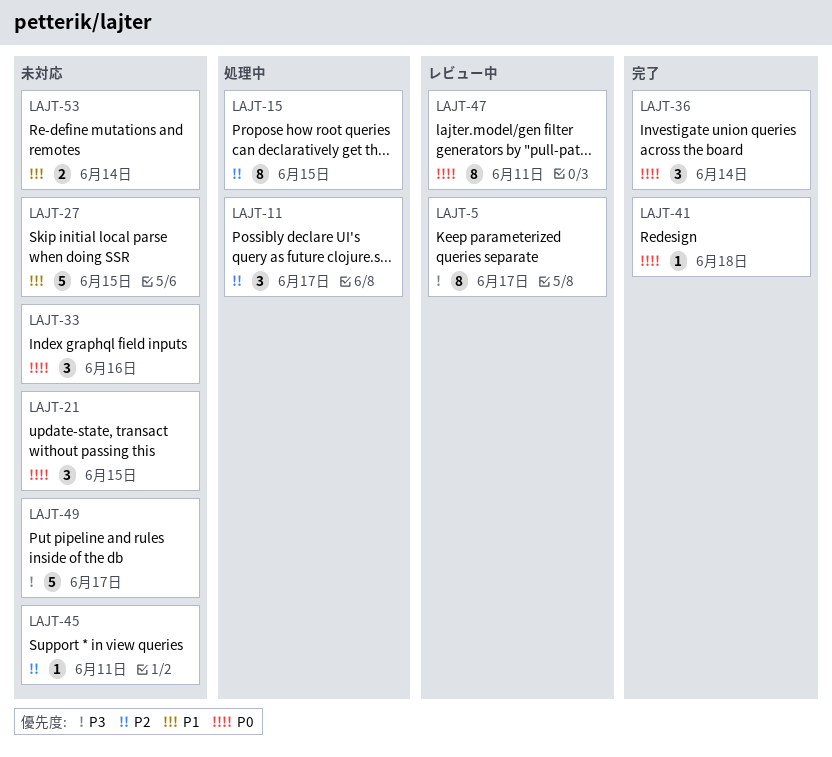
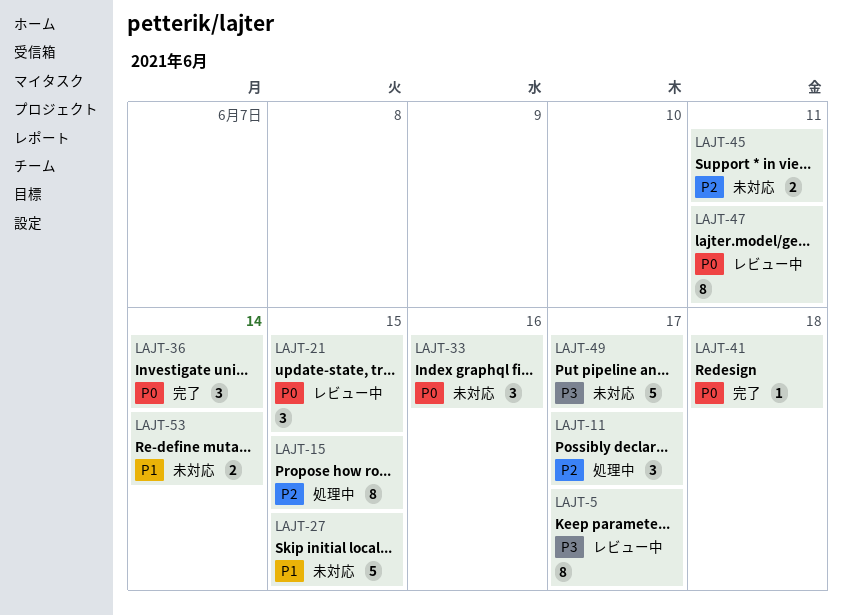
LAJT-21, status: 未対応 -> レビュー中
LAJT-45, estimate: 1 -> 2

